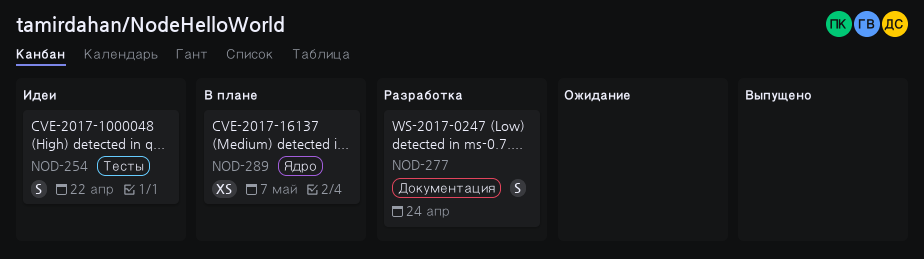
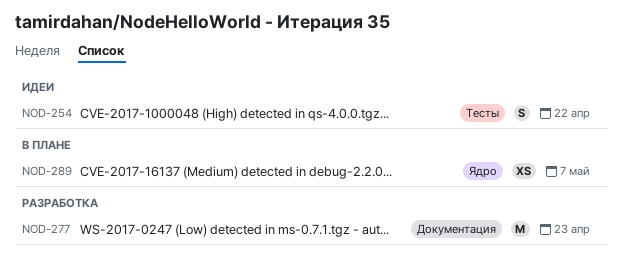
NOD-277, estimate: S -> M
NOD-277, due: Apr 24 -> Apr 23

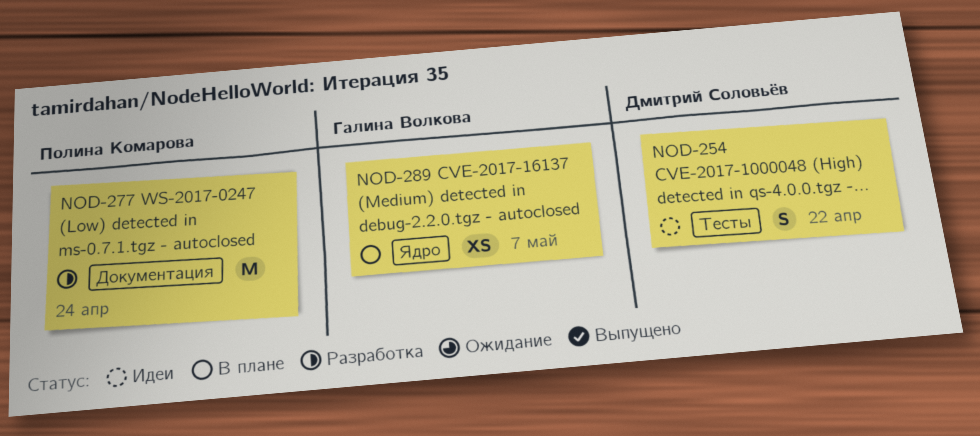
NOD-277, due: Apr 23 -> Apr 24

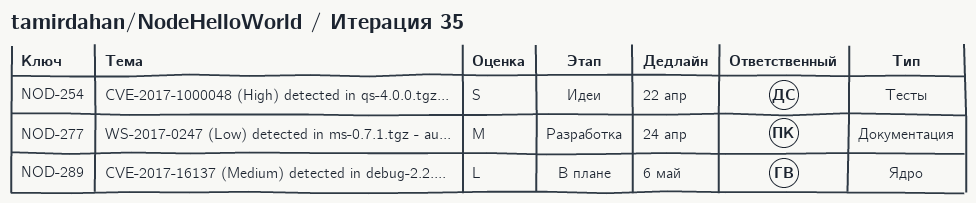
NOD-289, estimate: XS -> L
NOD-289, due: May 7 -> May 6

